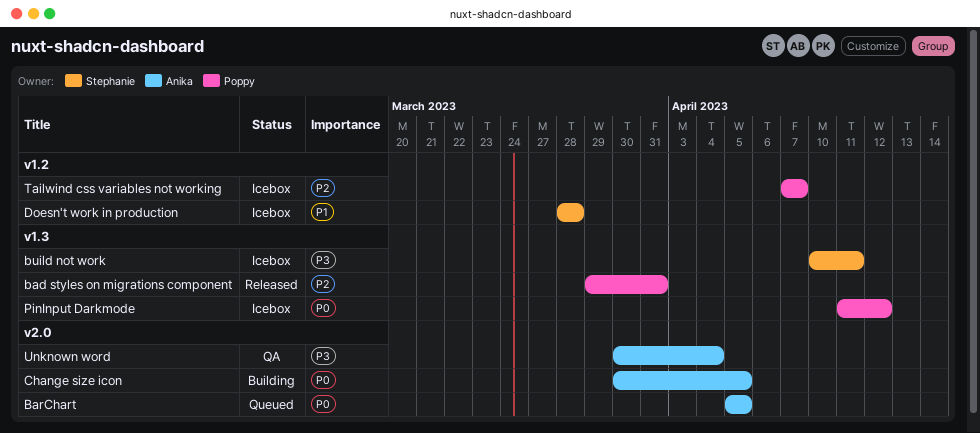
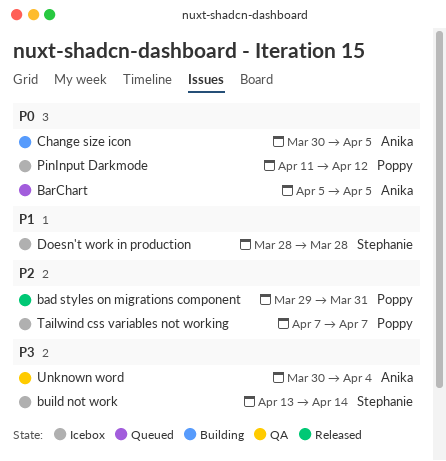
build not work, start: Apr 10 -> Apr 13
build not work, due: Apr 11 -> Apr 14

